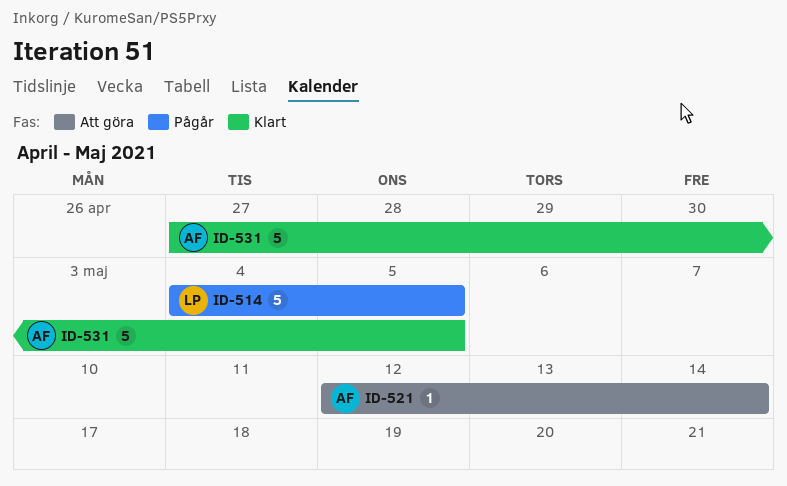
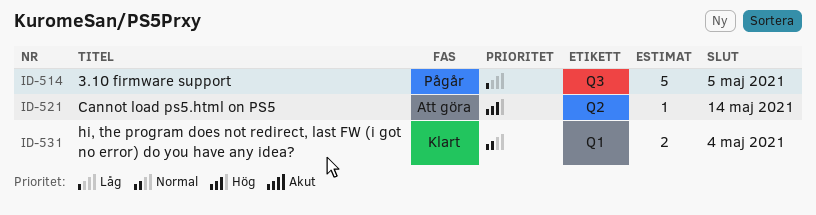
ID-531, estimate: 5 -> 2
ID-531, due: May 5 -> May 4

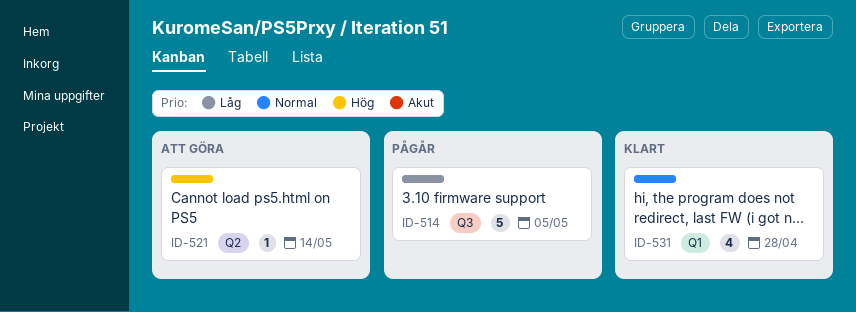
ID-531, estimate: 2 -> 4
ID-531, due: May 4 -> Apr 28

